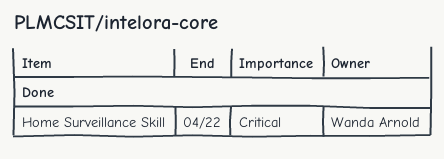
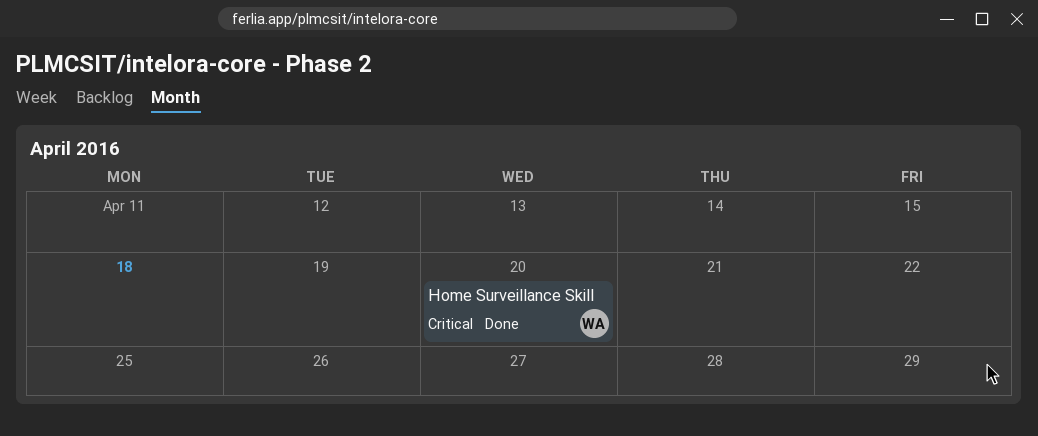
Home Surveillance Skill, due: Apr 22 -> Apr 20

